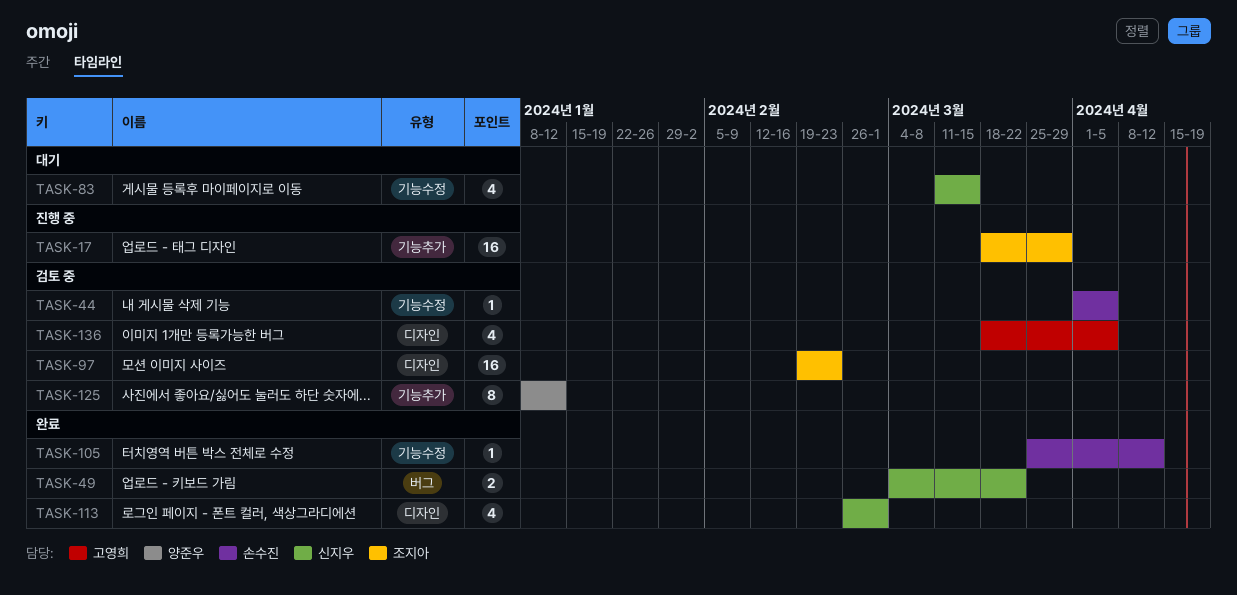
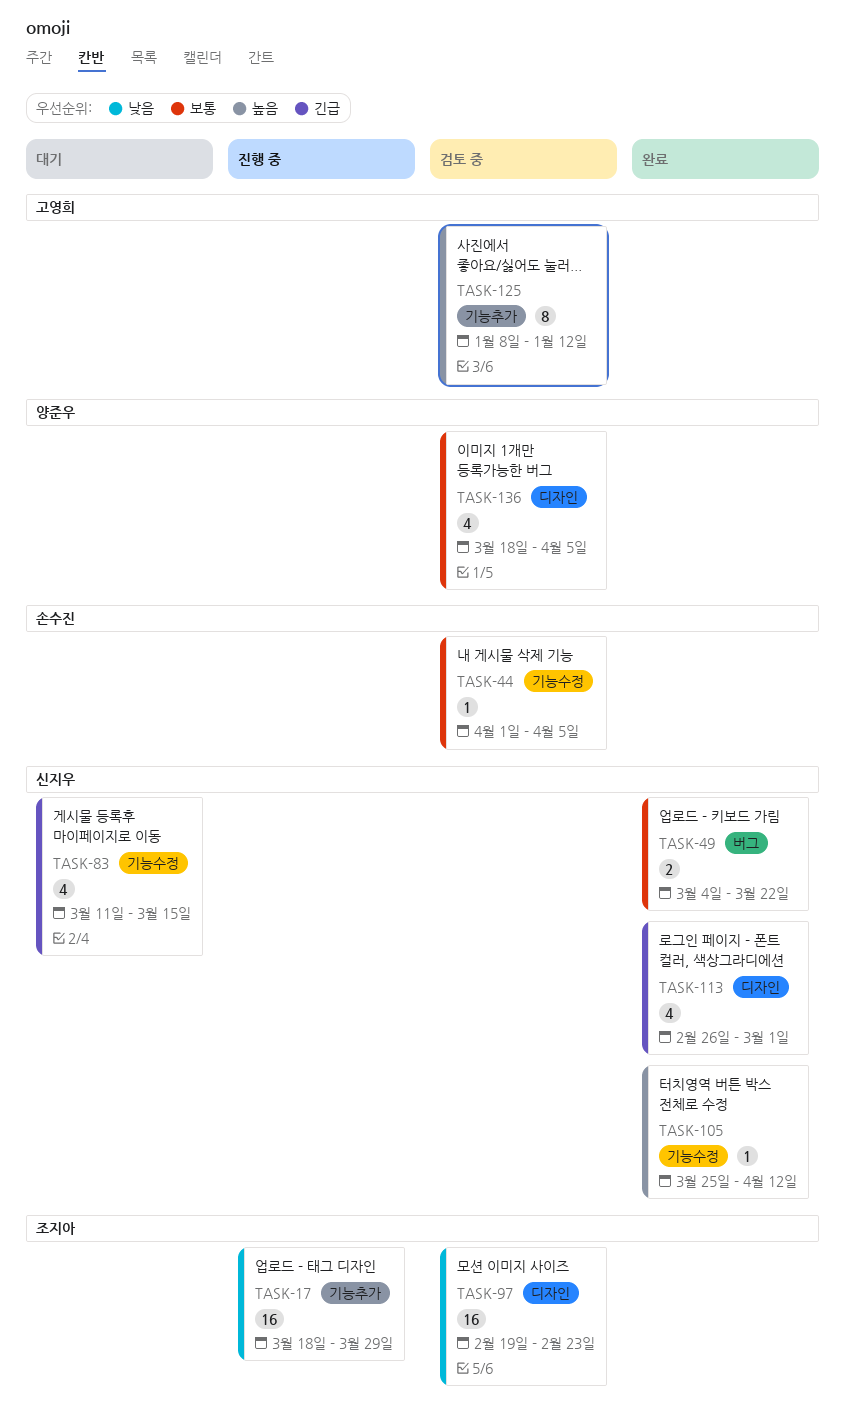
TASK-105, owner: 손수진 -> 신지우
TASK-125, owner: 양준우 -> 고영희
TASK-136, owner: 고영희 -> 양준우

